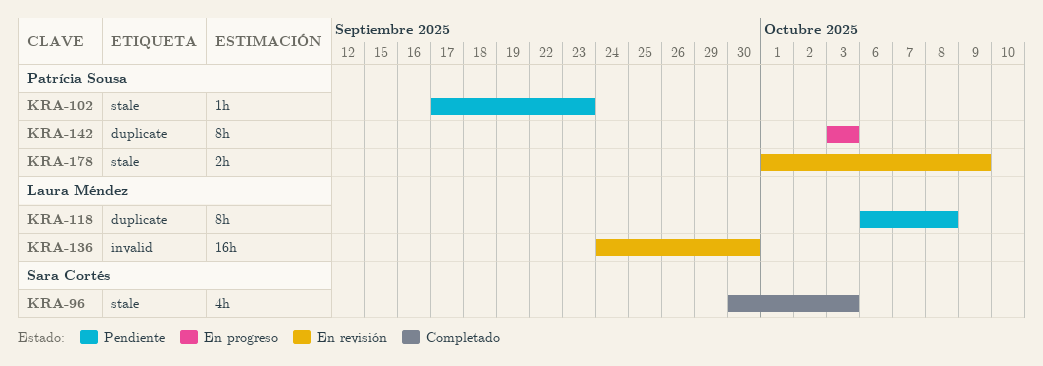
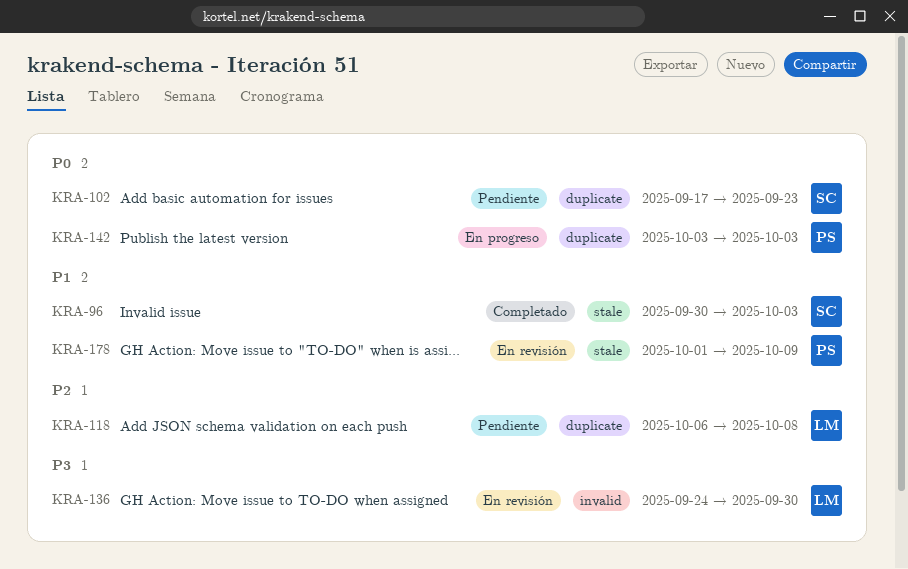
KRA-102, owner: Patrícia Sousa -> Sara Cortés
KRA-102, label: stale -> duplicate

